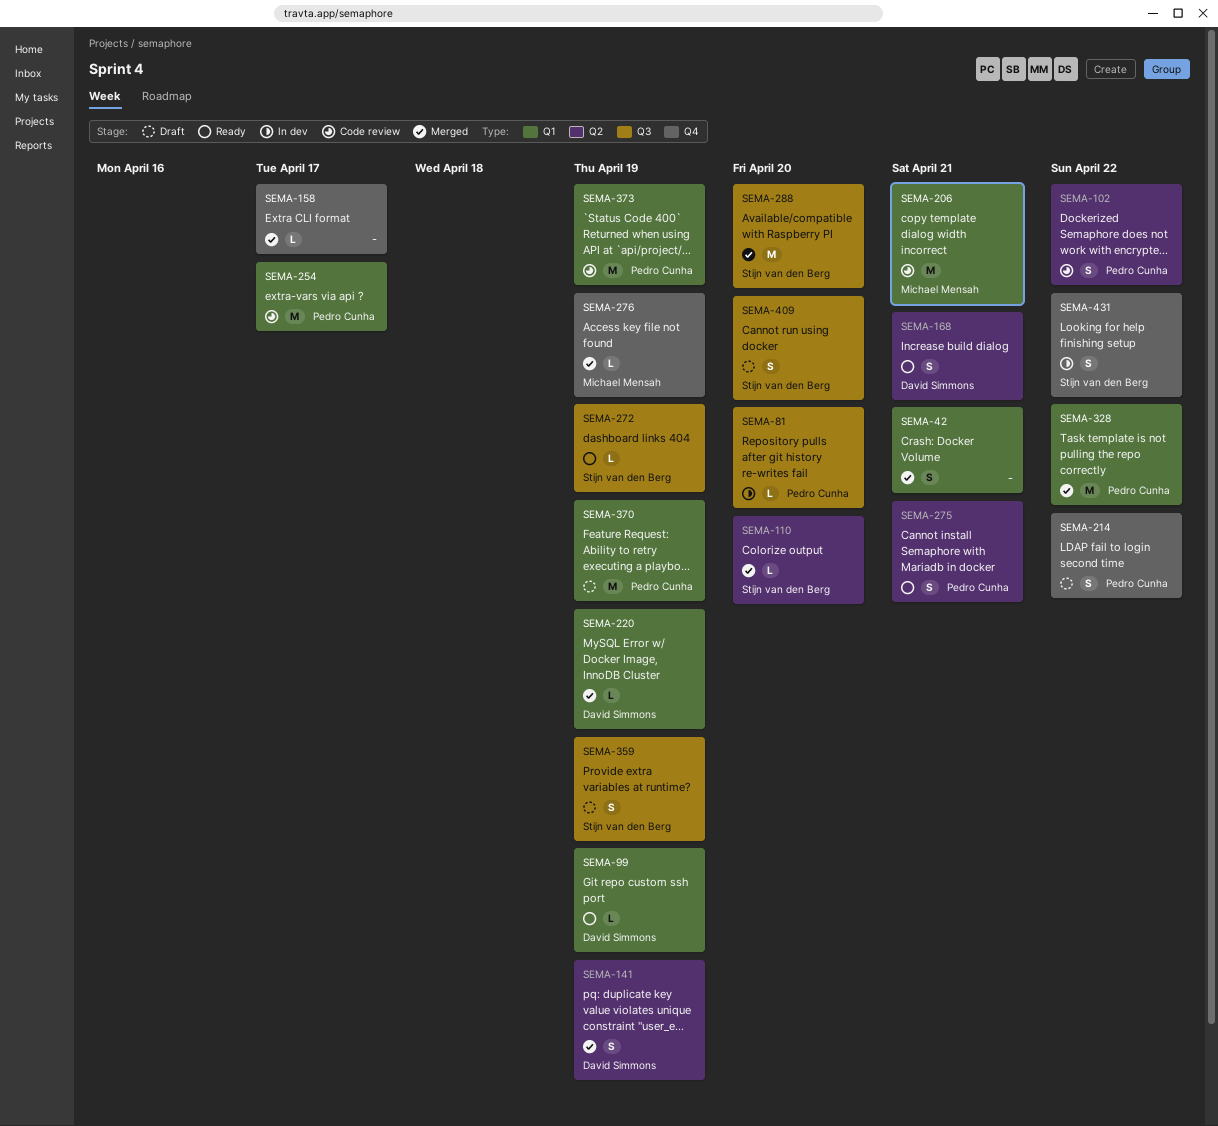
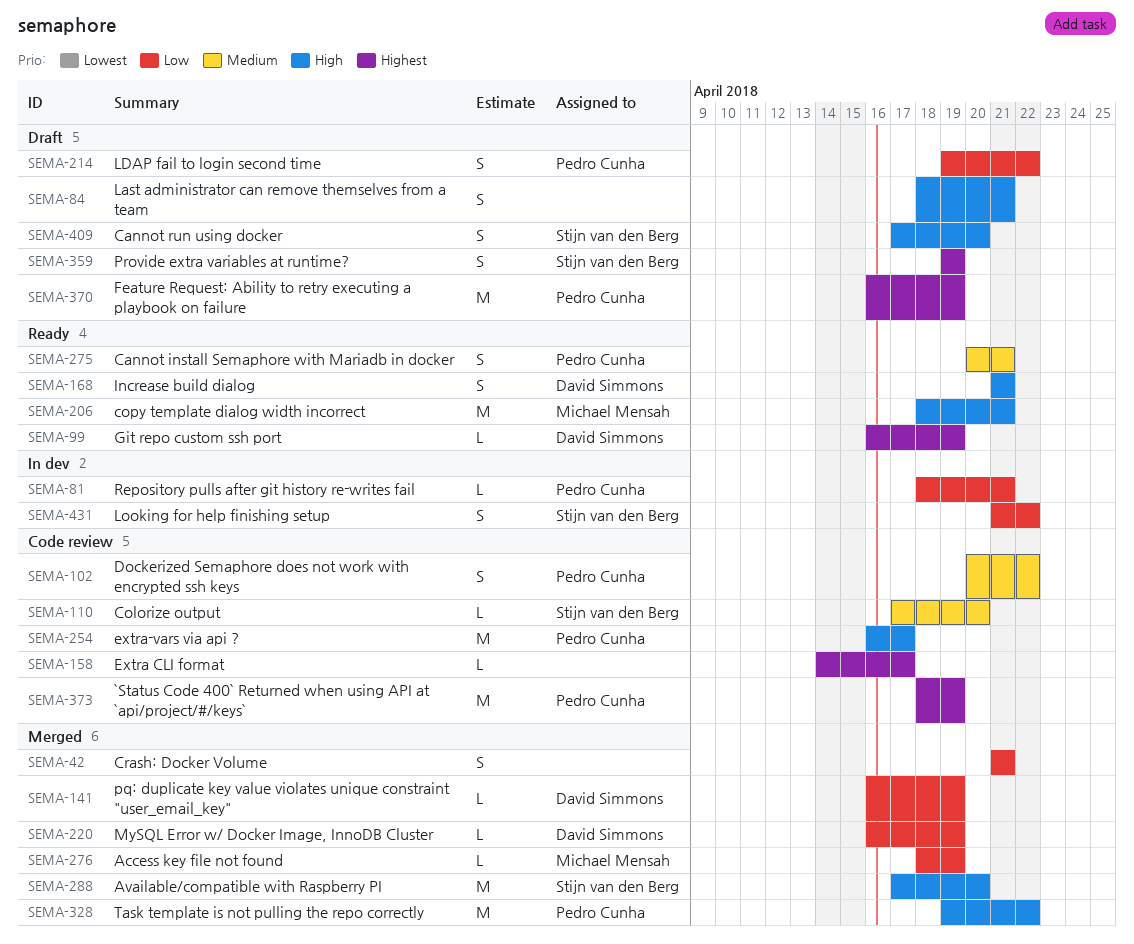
SEMA-81, due: Apr 20 -> Apr 21
SEMA-84: none -> present
SEMA-110, status: Merged -> Code review
SEMA-141, estimate: S -> L
SEMA-158, status: Merged -> Code review
SEMA-206, status: Code review -> Ready
SEMA-272: present -> none

